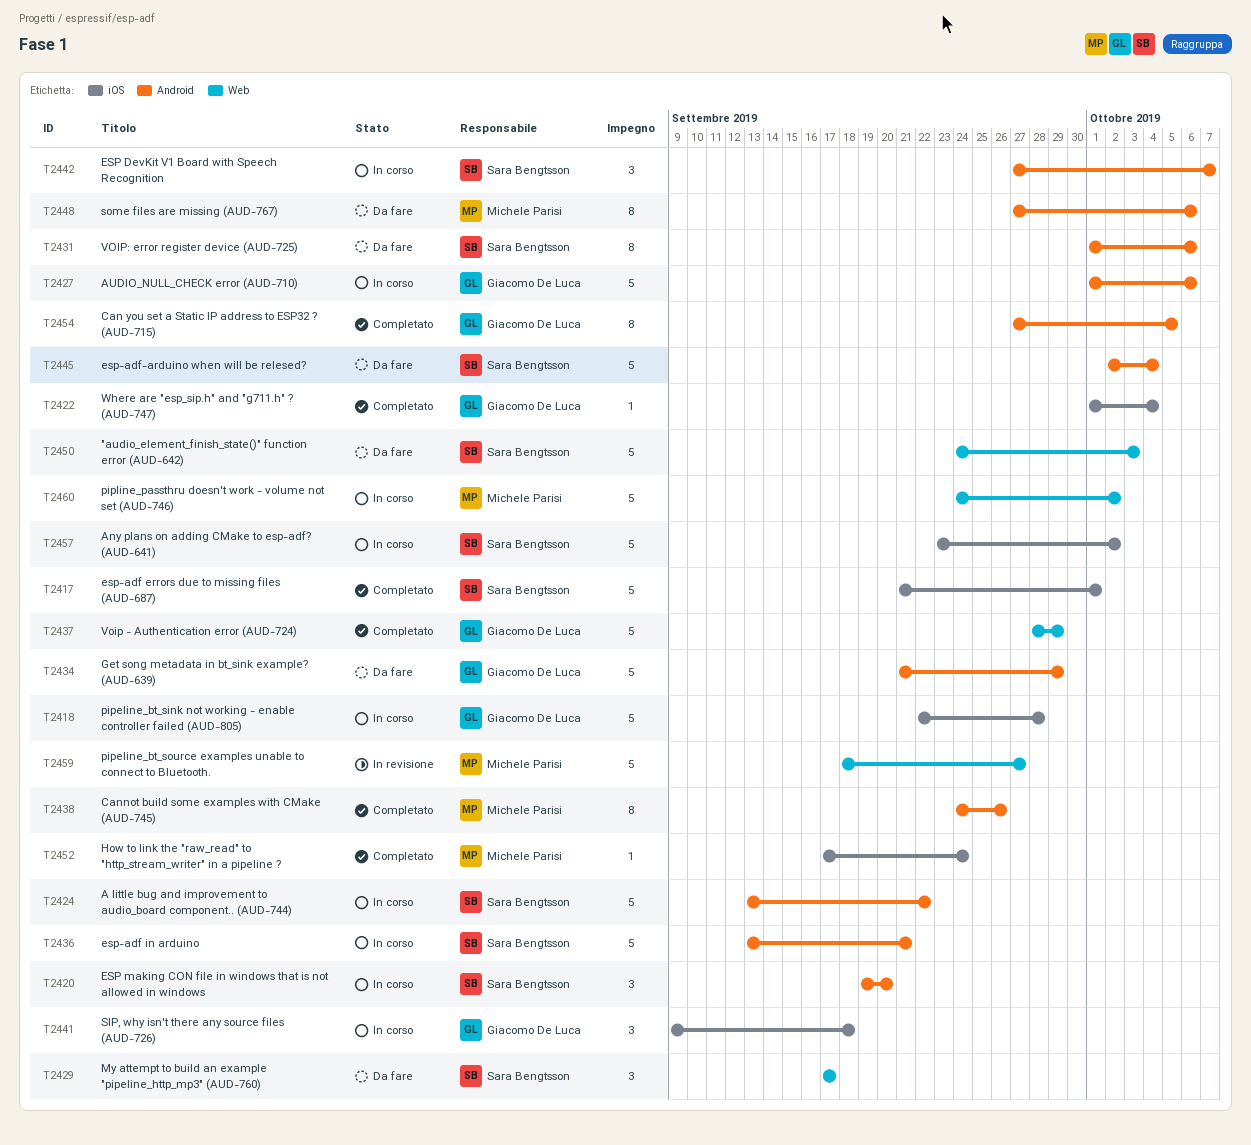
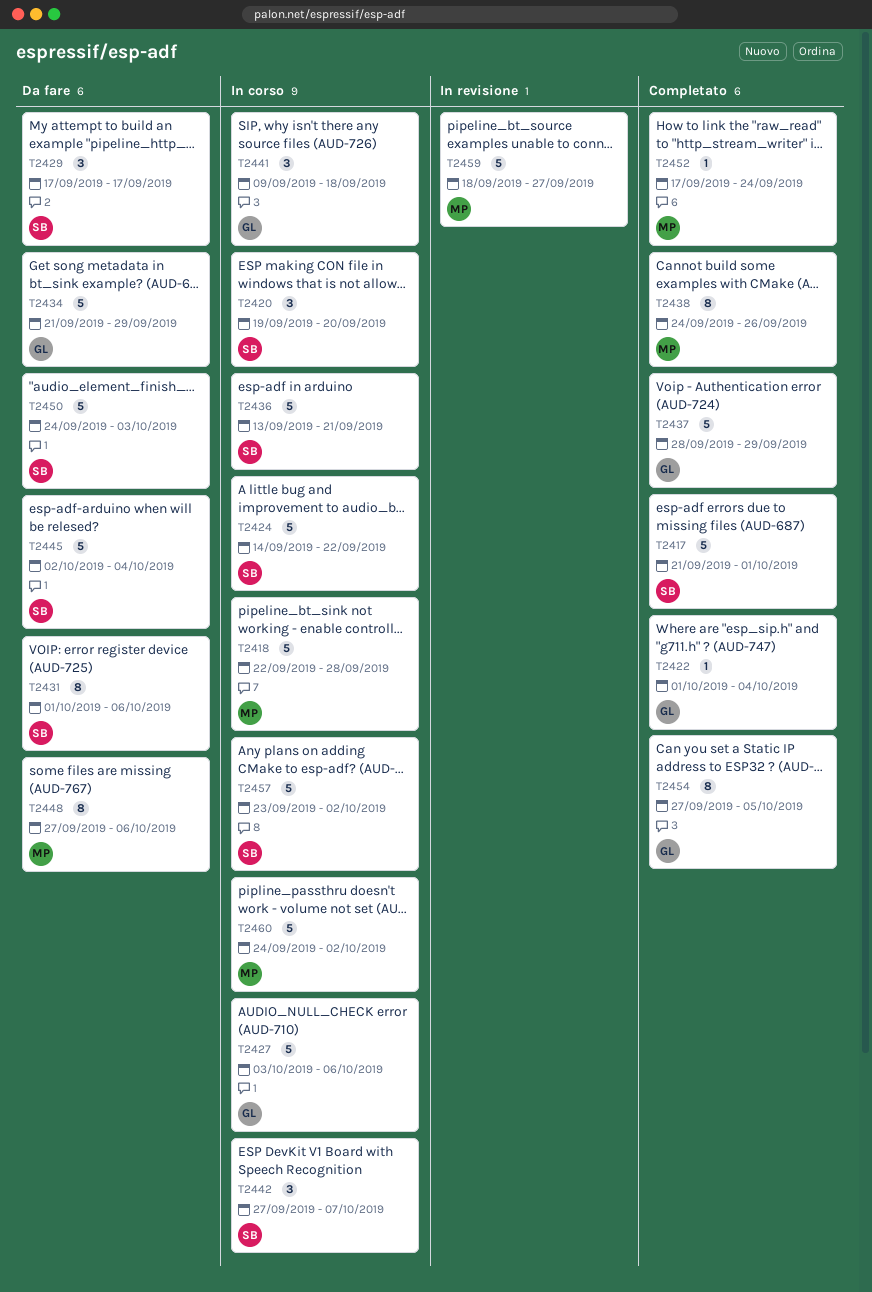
T2418, owner: Giacomo De Luca -> Michele Parisi
T2424, start: Sep 13 -> Sep 14
T2427, start: Oct 1 -> Oct 3

